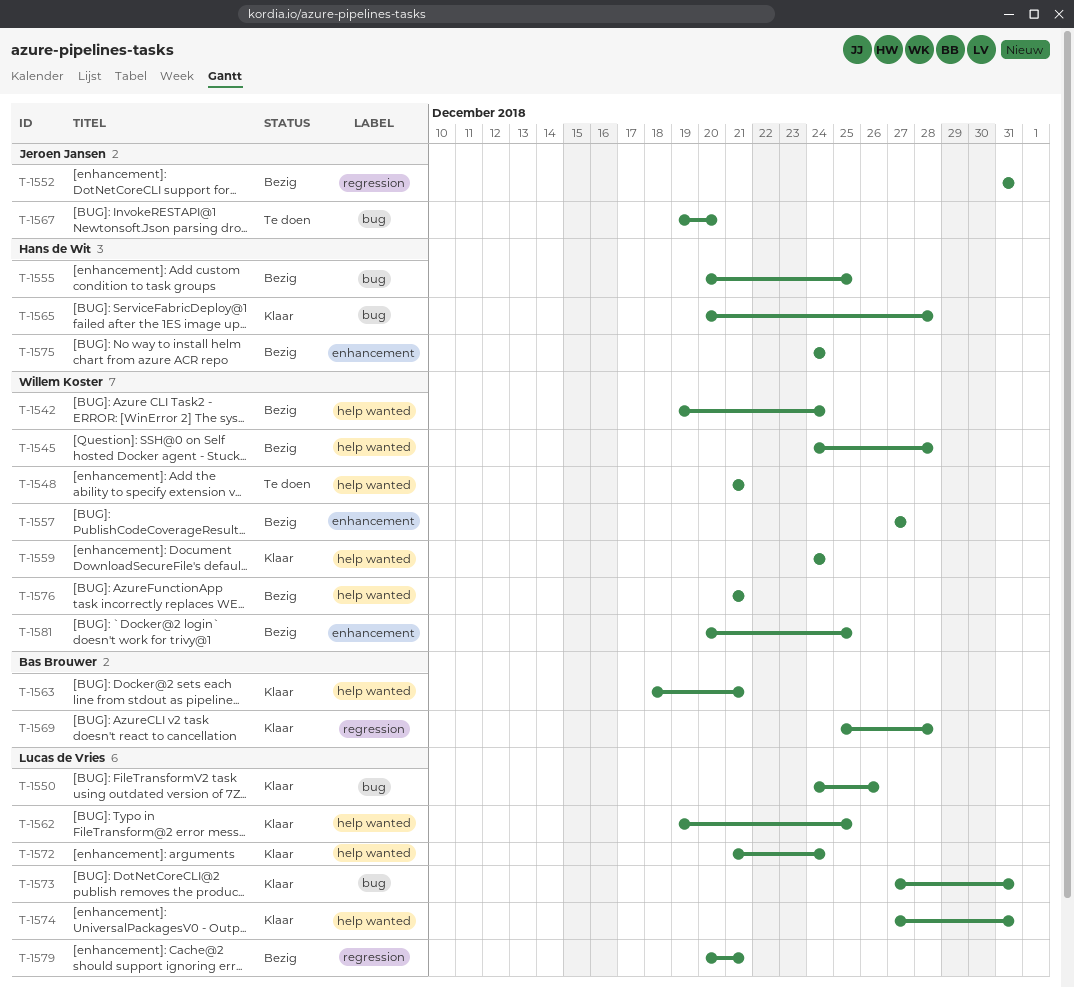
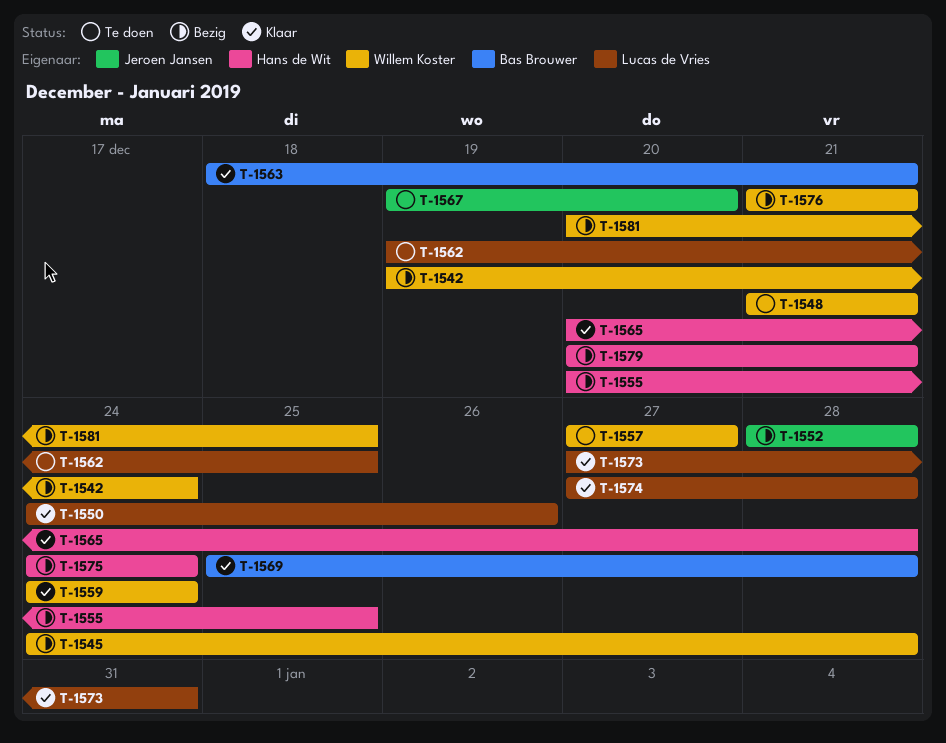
T-1552, start: Dec 31 -> Dec 28
T-1552, due: Dec 31 -> Dec 28
T-1557, status: Bezig -> Te doen
T-1562, status: Klaar -> Te doen
T-1572: present -> none
T-1574, due: Dec 31 -> Dec 28
T-1579, owner: Lucas de Vries -> Hans de Wit

